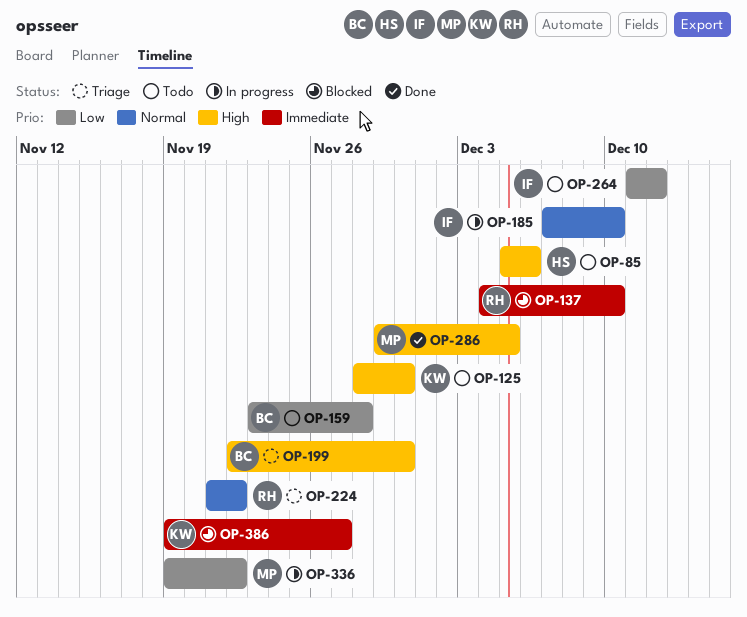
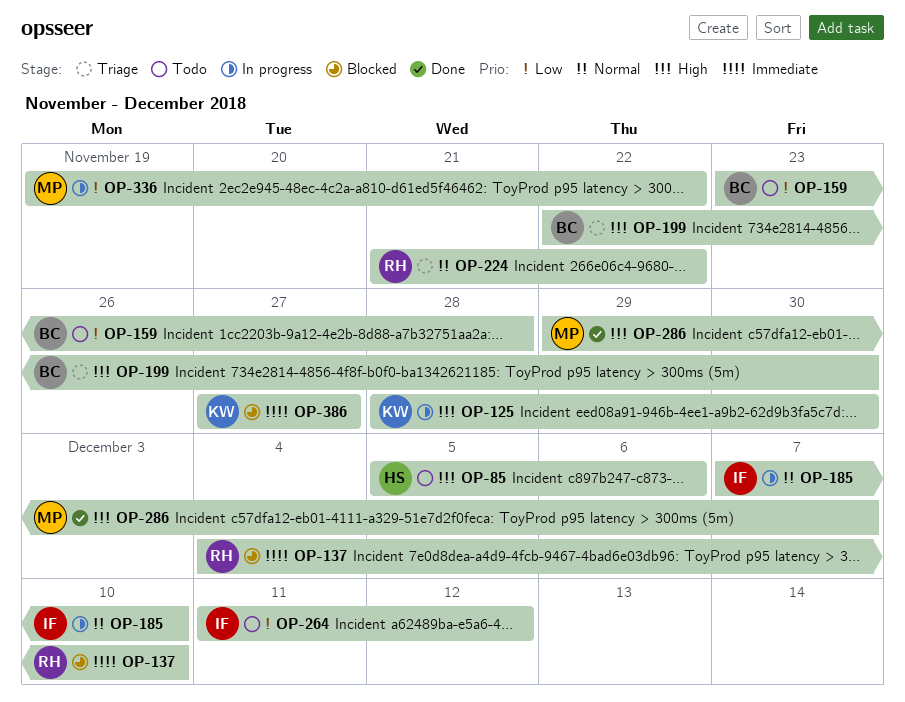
OP-125, status: Todo -> In progress
OP-286, due: Dec 5 -> Dec 7
OP-386, start: Nov 19 -> Nov 27

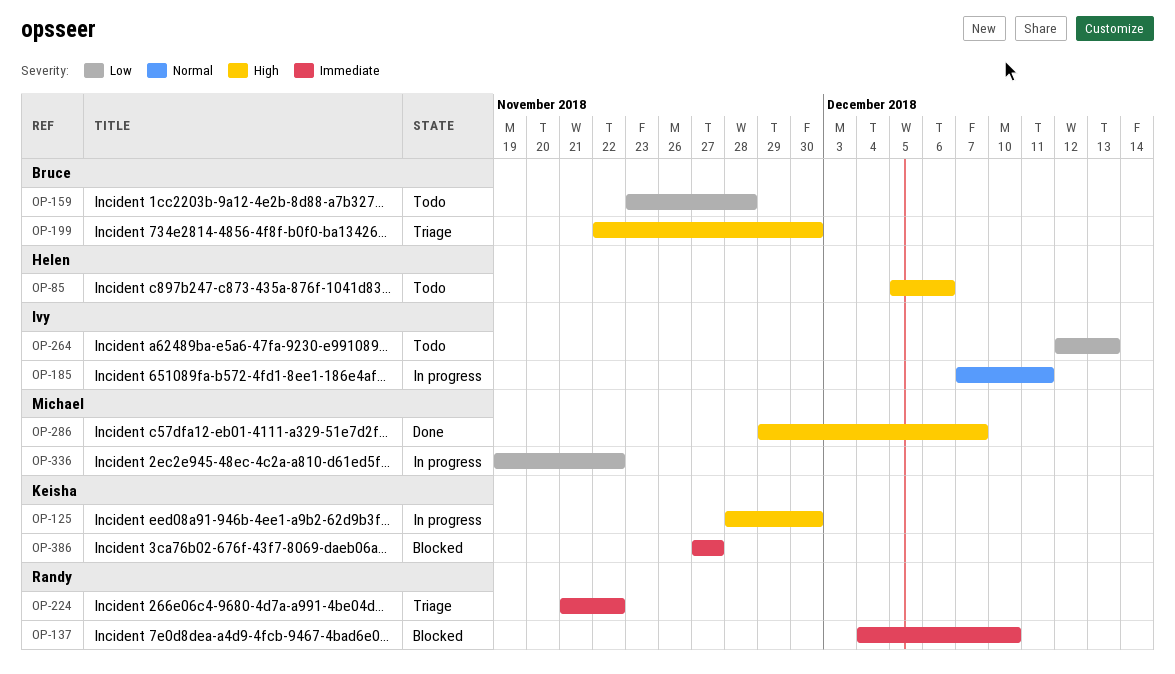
OP-185, due: Dec 10 -> Dec 11
OP-224, priority: Normal -> Immediate
OP-264, start: Dec 11 -> Dec 12
OP-264, due: Dec 12 -> Dec 13

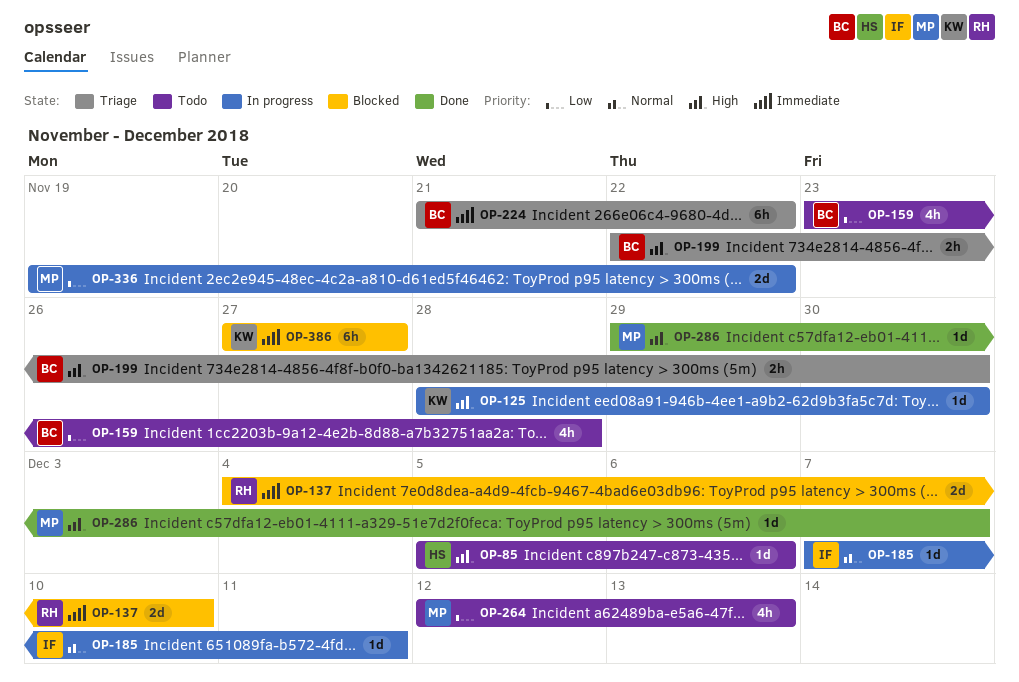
OP-224, owner: Randy -> Bruce
OP-264, owner: Ivy -> Michael

